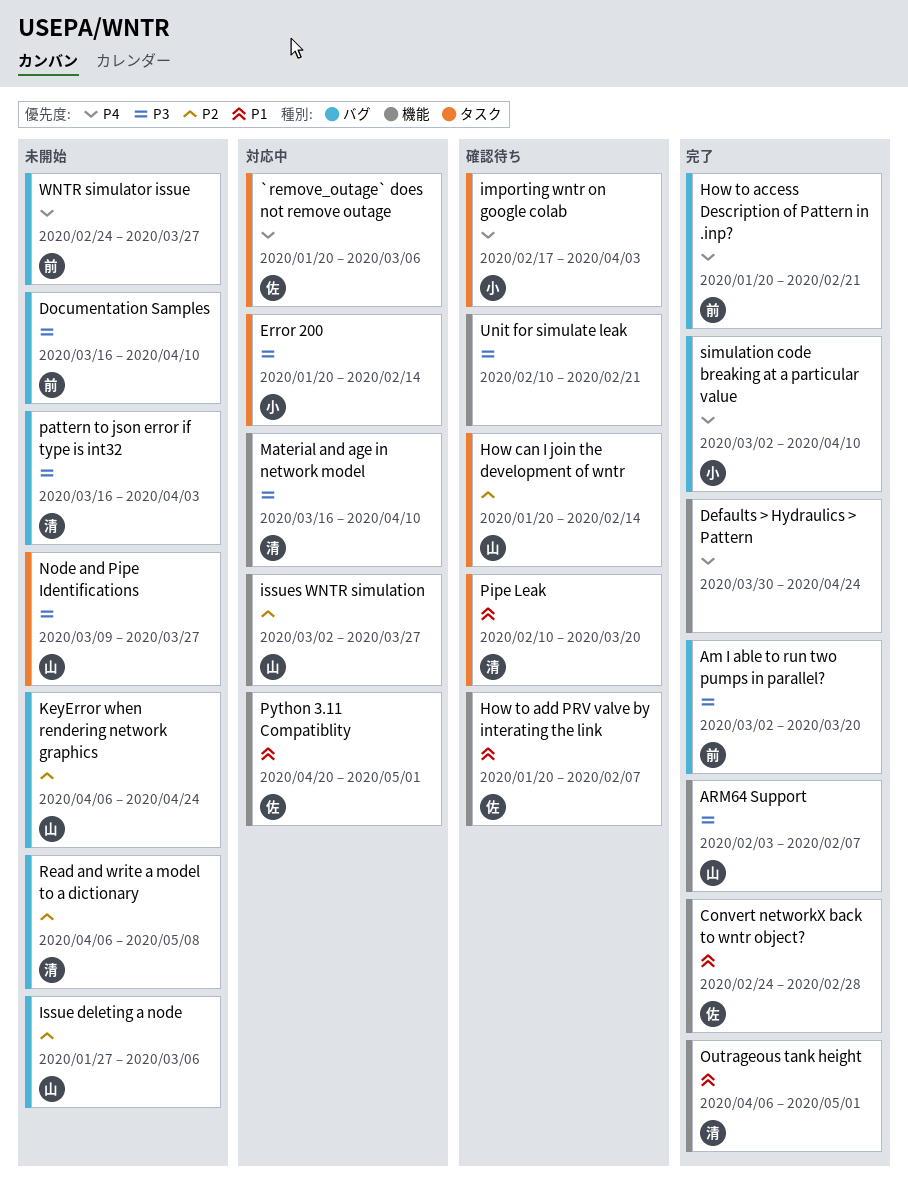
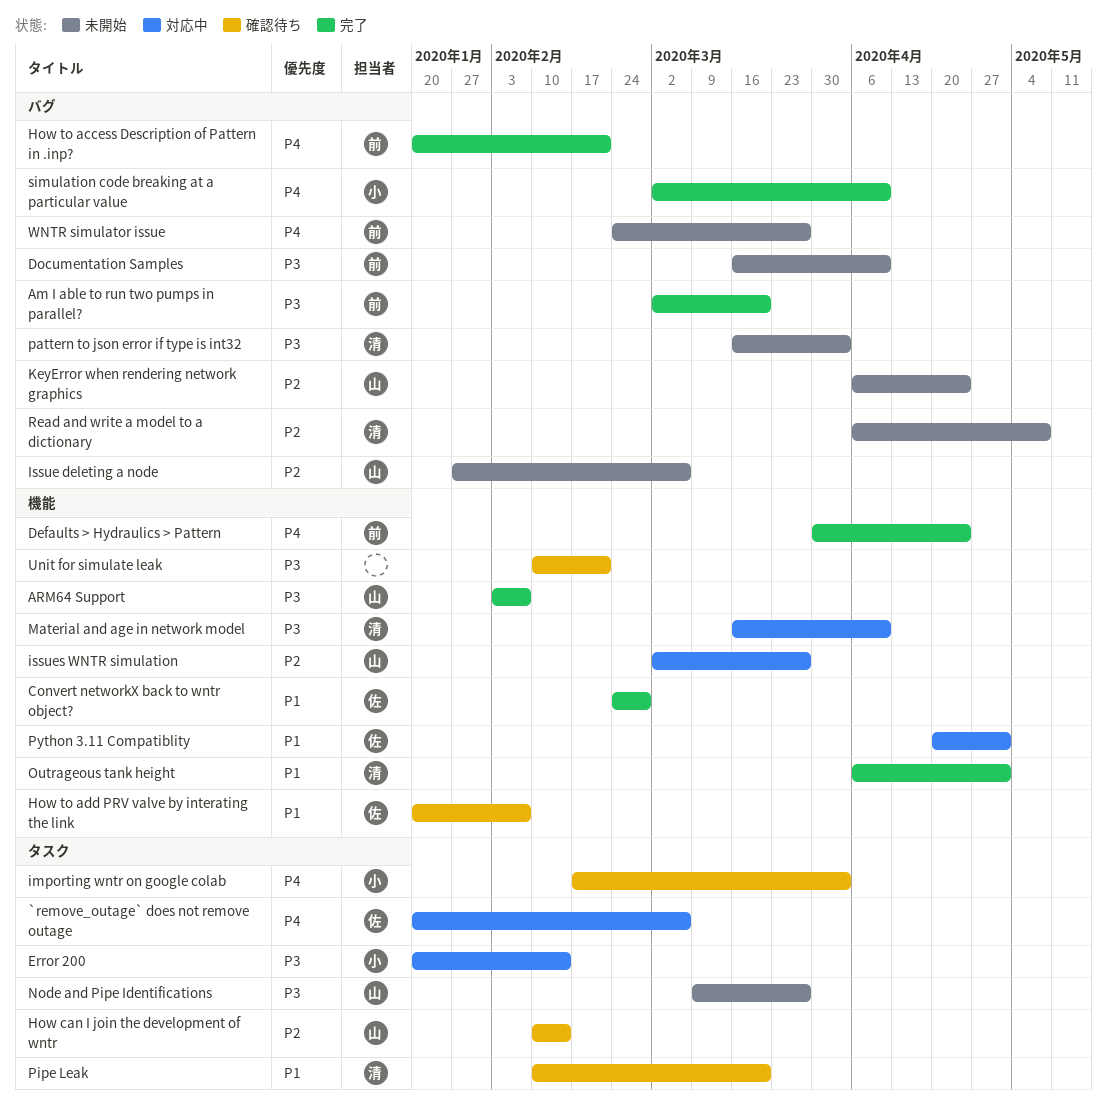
Defaults > Hydraulics > Pattern, owner: none -> 前
How can I join the development of wntr, start: Jan 20 -> Feb 10

